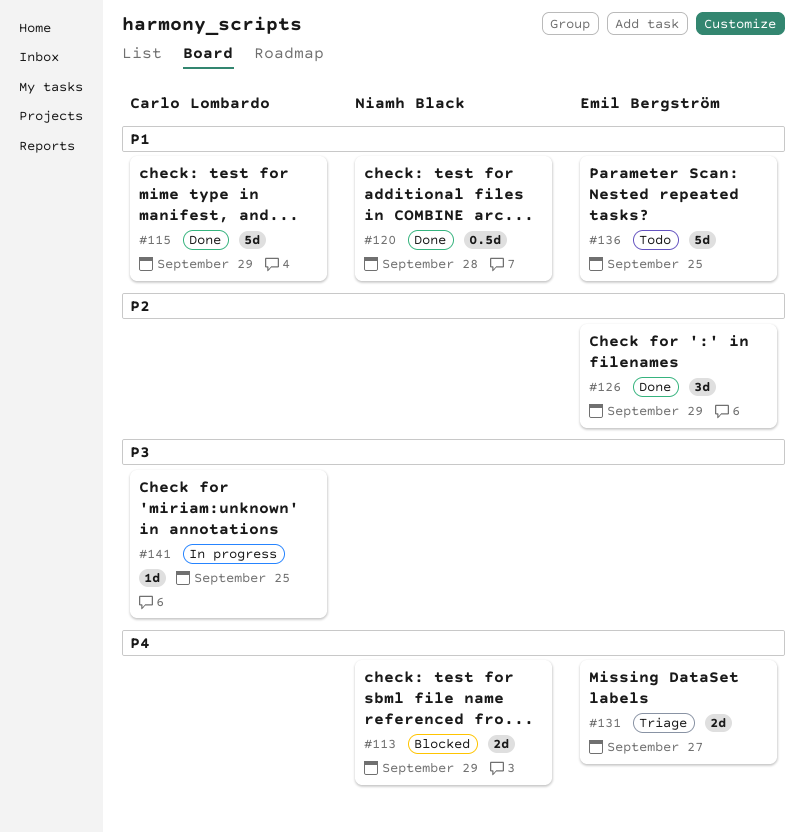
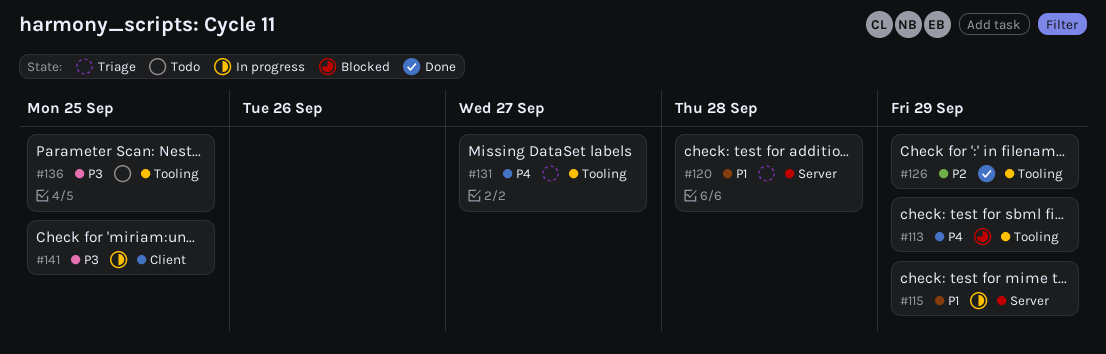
#115, status: Done -> In progress
#120, status: Done -> Triage
#136, priority: P1 -> P3

